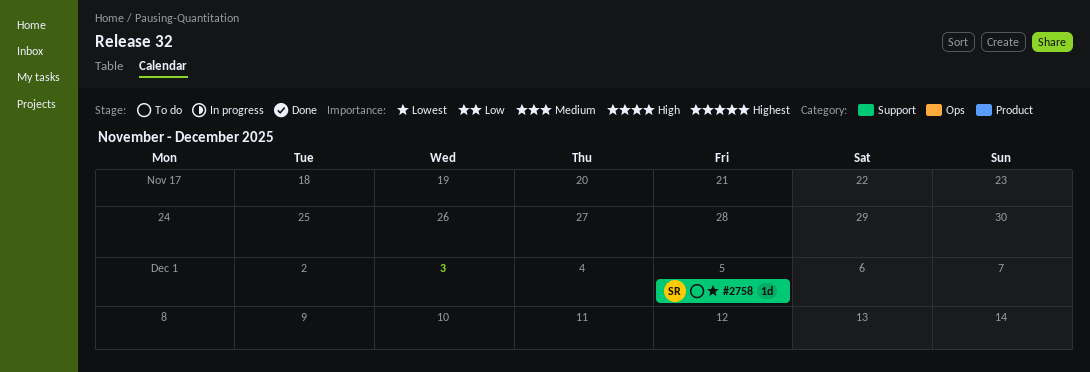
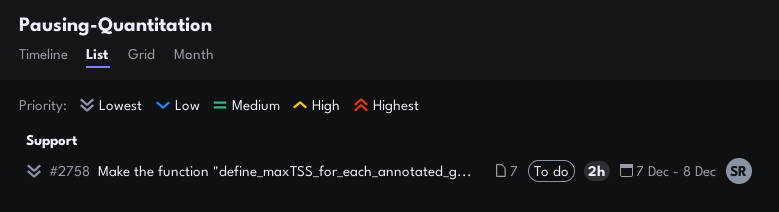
#2758, estimate: 1d -> 2h
#2758, start: Dec 5 -> Dec 7
#2758, due: Dec 5 -> Dec 8

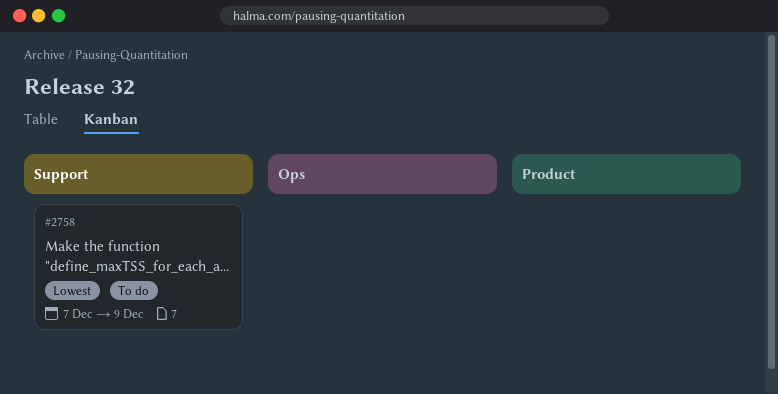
#2758, due: Dec 8 -> Dec 9

